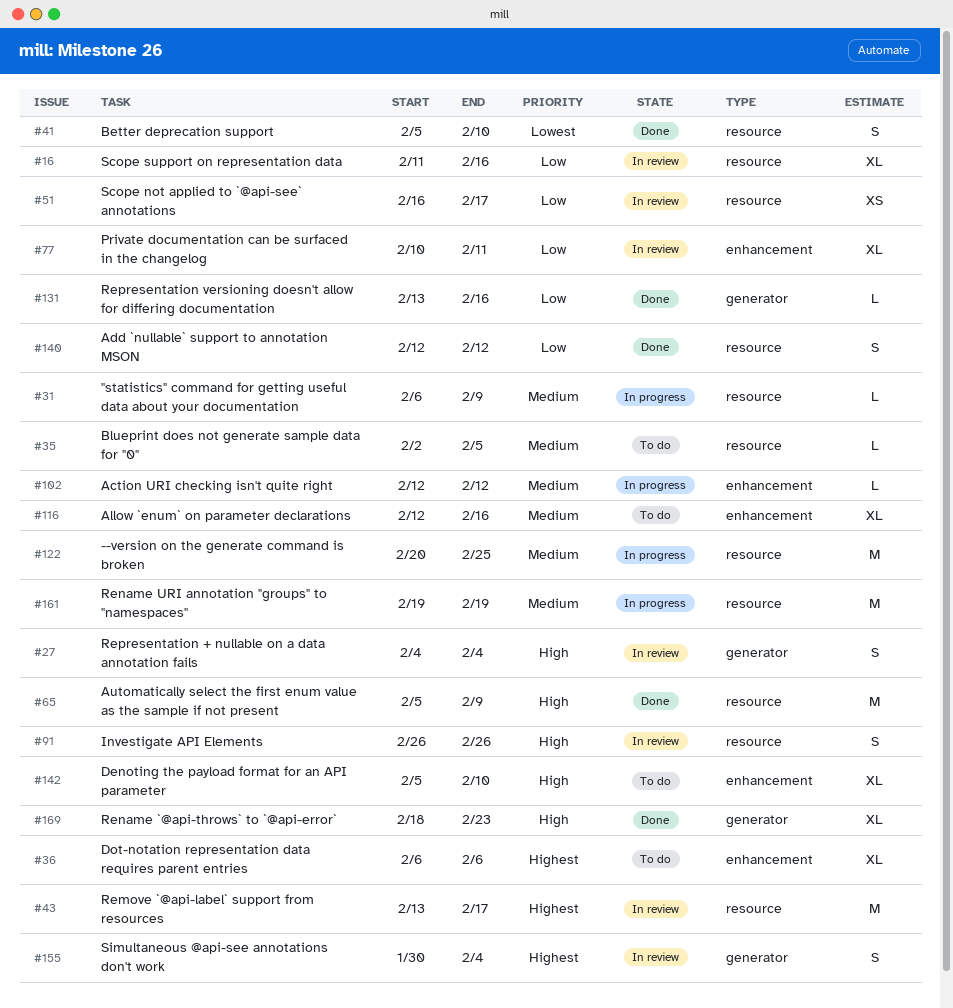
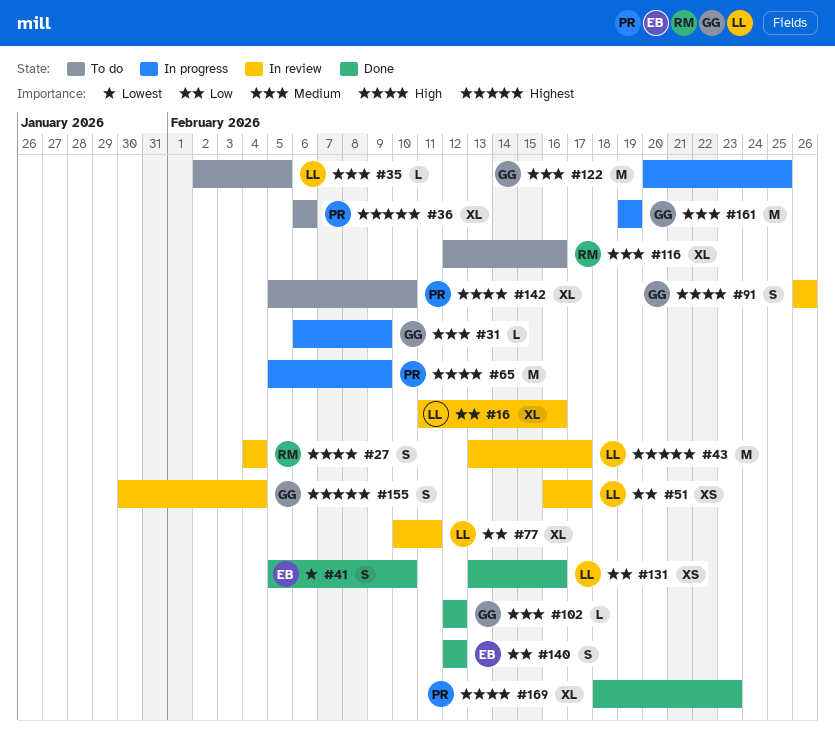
#65, status: Done -> In progress
#102, status: In progress -> Done
#131, estimate: L -> XS

